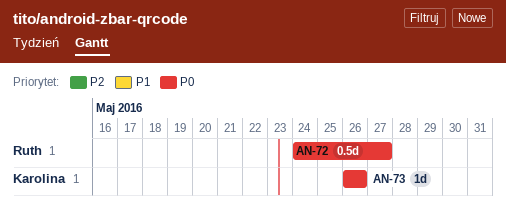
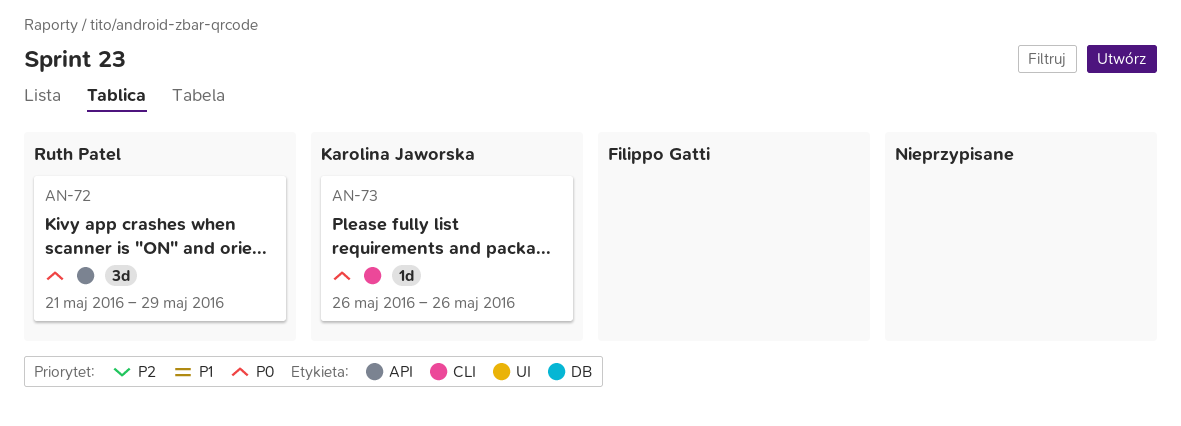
AN-72, estimate: 0.5d -> 3d
AN-72, start: May 24 -> May 21
AN-72, due: May 27 -> May 29

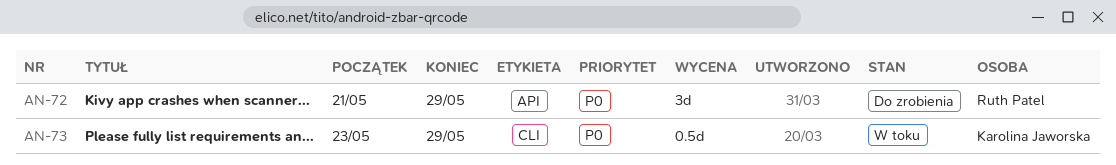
AN-73, estimate: 1d -> 0.5d
AN-73, start: May 26 -> May 23
AN-73, due: May 26 -> May 29

